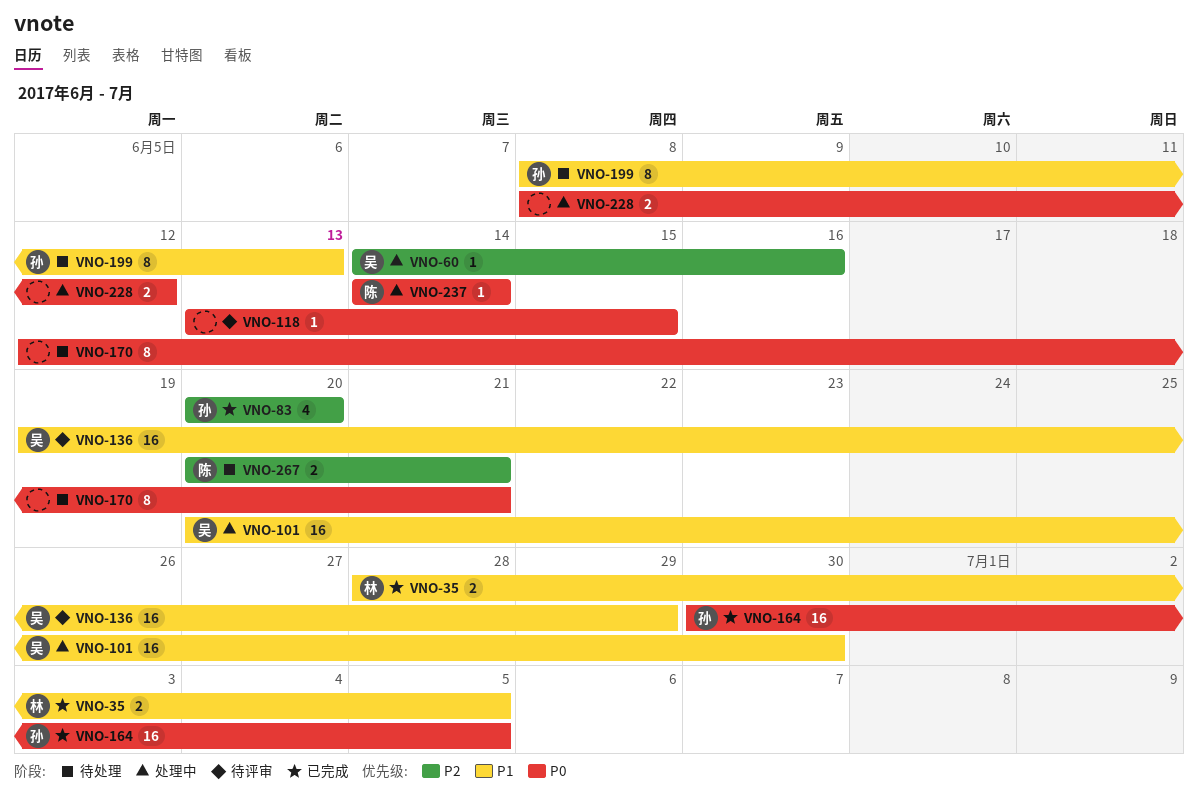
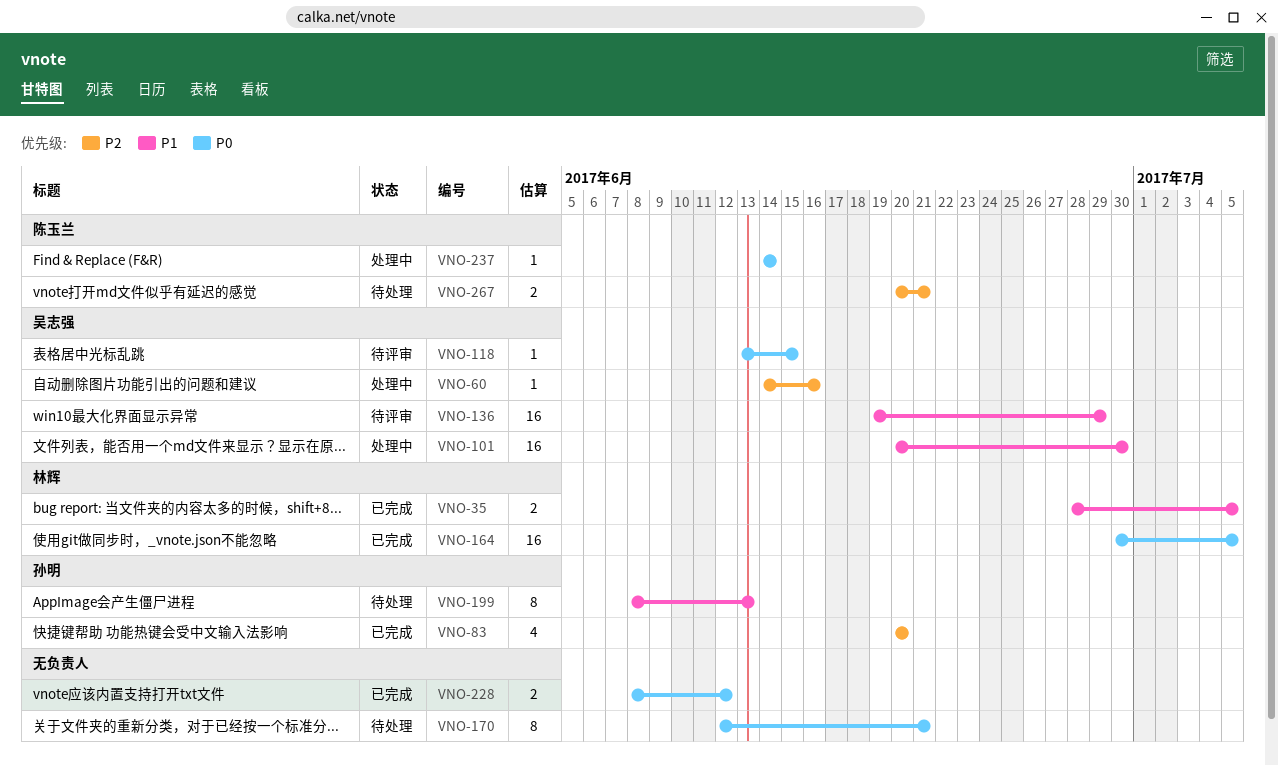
VNO-118, owner: none -> 吴志强
VNO-164, owner: 孙明 -> 林辉
VNO-228, status: 处理中 -> 已完成

